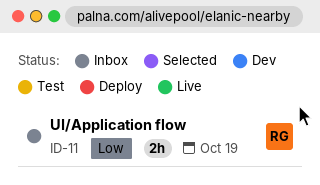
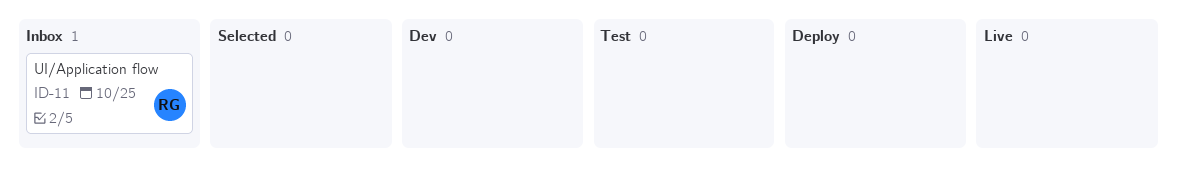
ID-11, due: Oct 19 -> Oct 25

